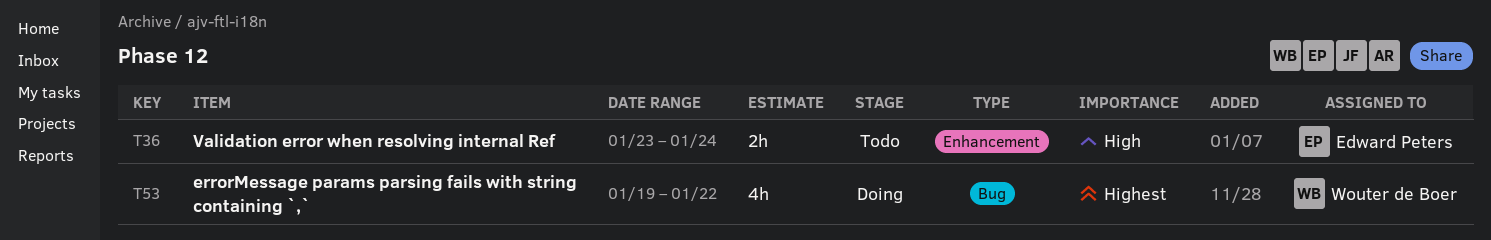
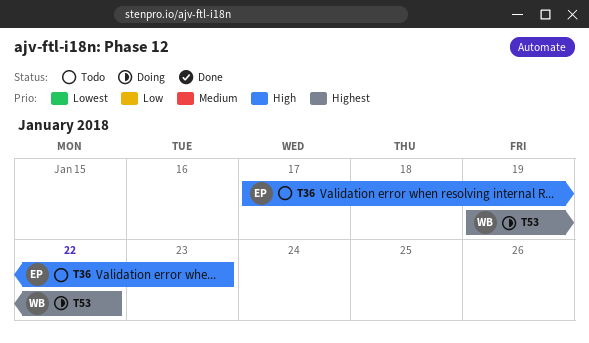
T36, start: Jan 23 -> Jan 17
T36, due: Jan 24 -> Jan 23

